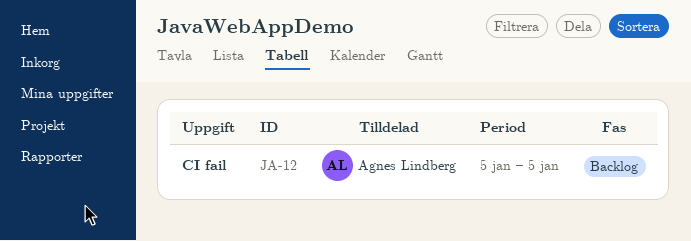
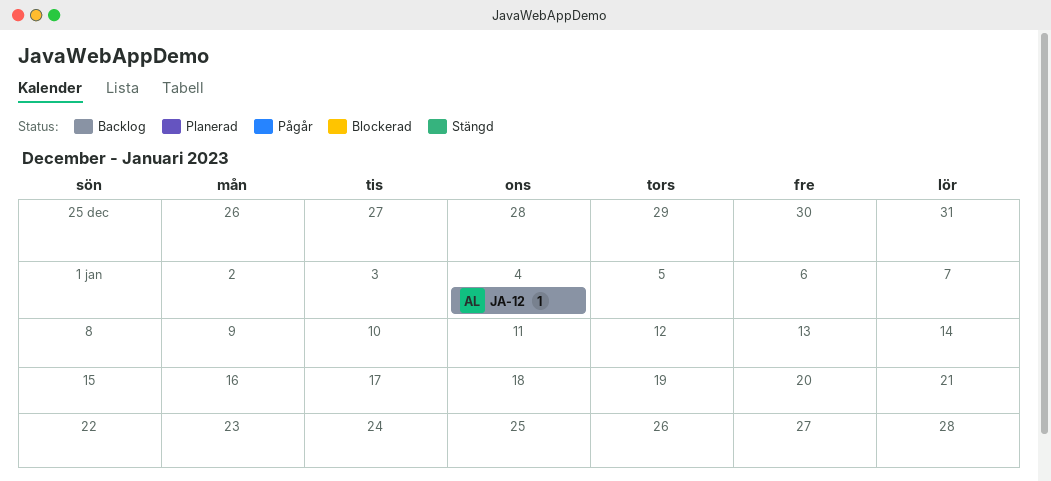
JA-12, start: Jan 5 -> Jan 4
JA-12, due: Jan 5 -> Jan 4

